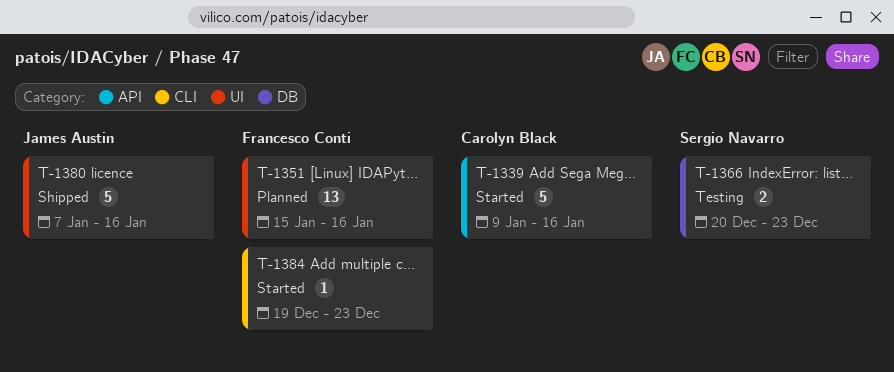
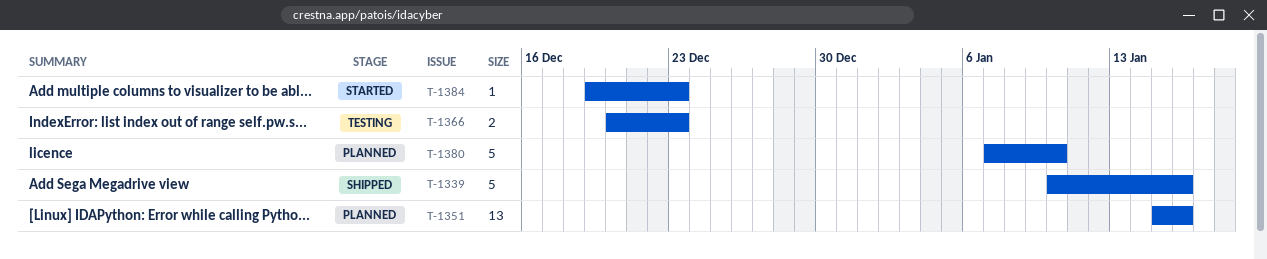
T-1339, status: Started -> Shipped
T-1339, start: Jan 9 -> Jan 10
T-1380, status: Shipped -> Planned
T-1380, due: Jan 16 -> Jan 10

